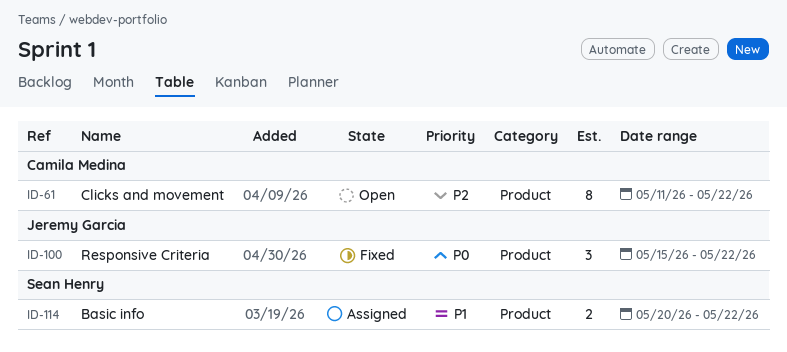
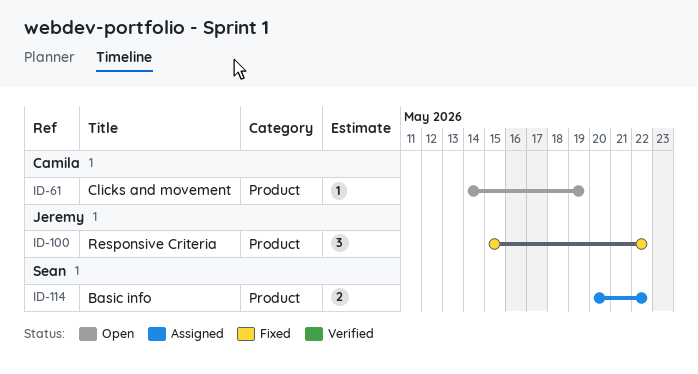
ID-61, estimate: 8 -> 1
ID-61, start: May 11 -> May 14
ID-61, due: May 22 -> May 19

